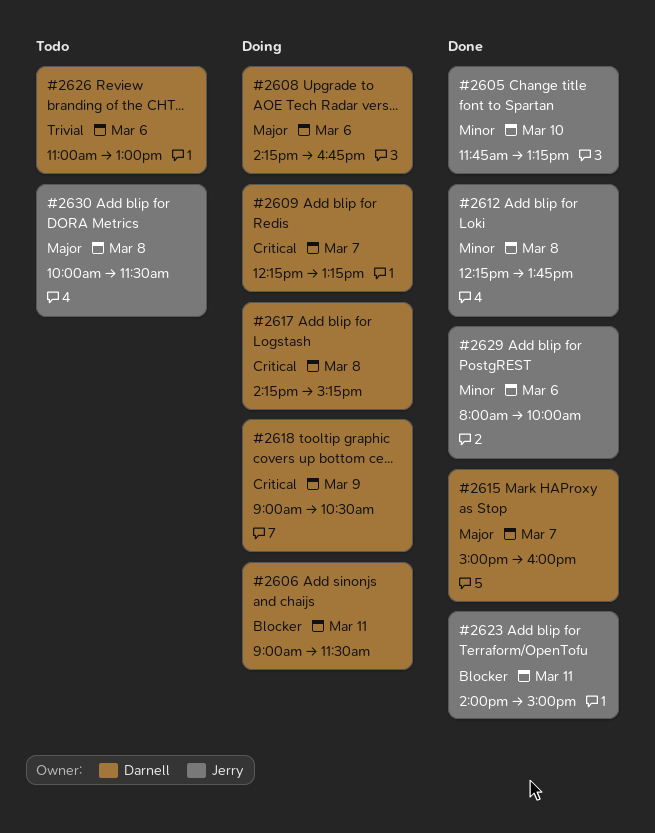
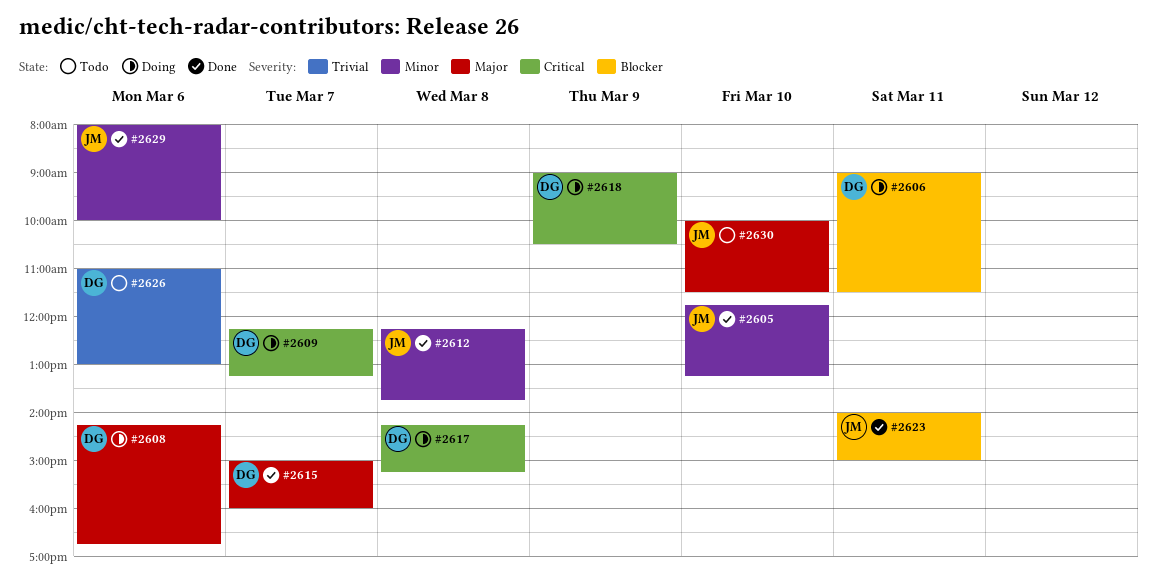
#2630, day: Mar 8 -> Mar 10

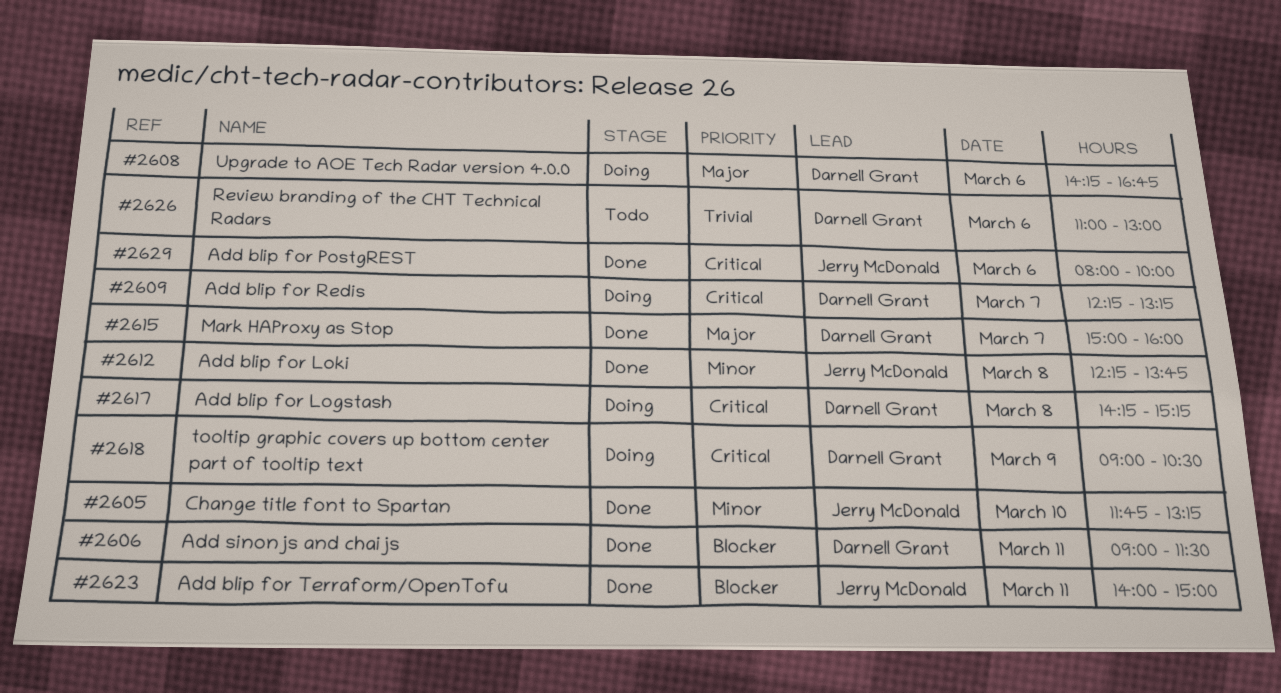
#2606, status: Doing -> Done
#2629, priority: Minor -> Critical
#2630: present -> none

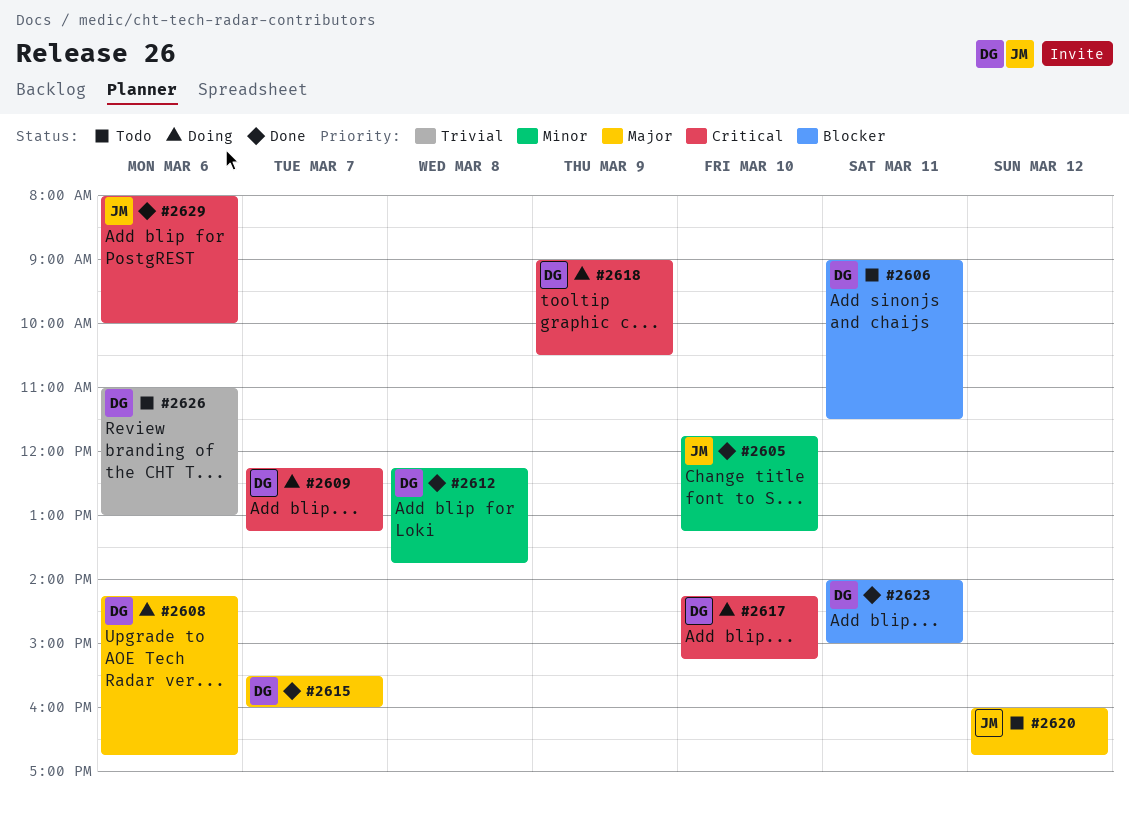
#2606, status: Done -> Todo
#2612, owner: Jerry McDonald -> Darnell Grant
#2615, begins: 15:00 -> 15:30
#2617, day: Mar 8 -> Mar 10
#2620: none -> present
#2623, owner: Jerry McDonald -> Darnell Grant

